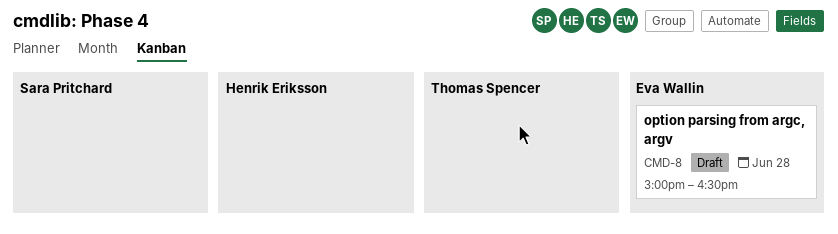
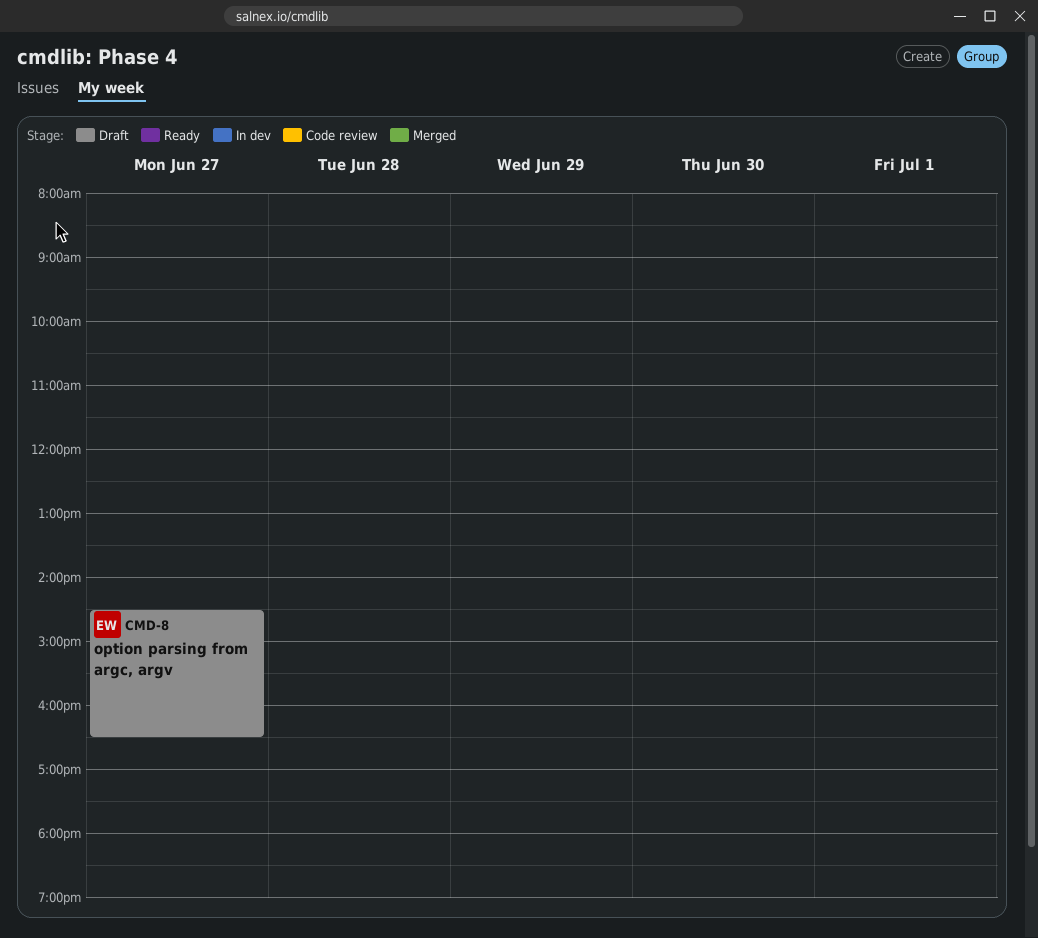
CMD-8, day: Jun 28 -> Jun 27
CMD-8, begins: 15:00 -> 14:30

